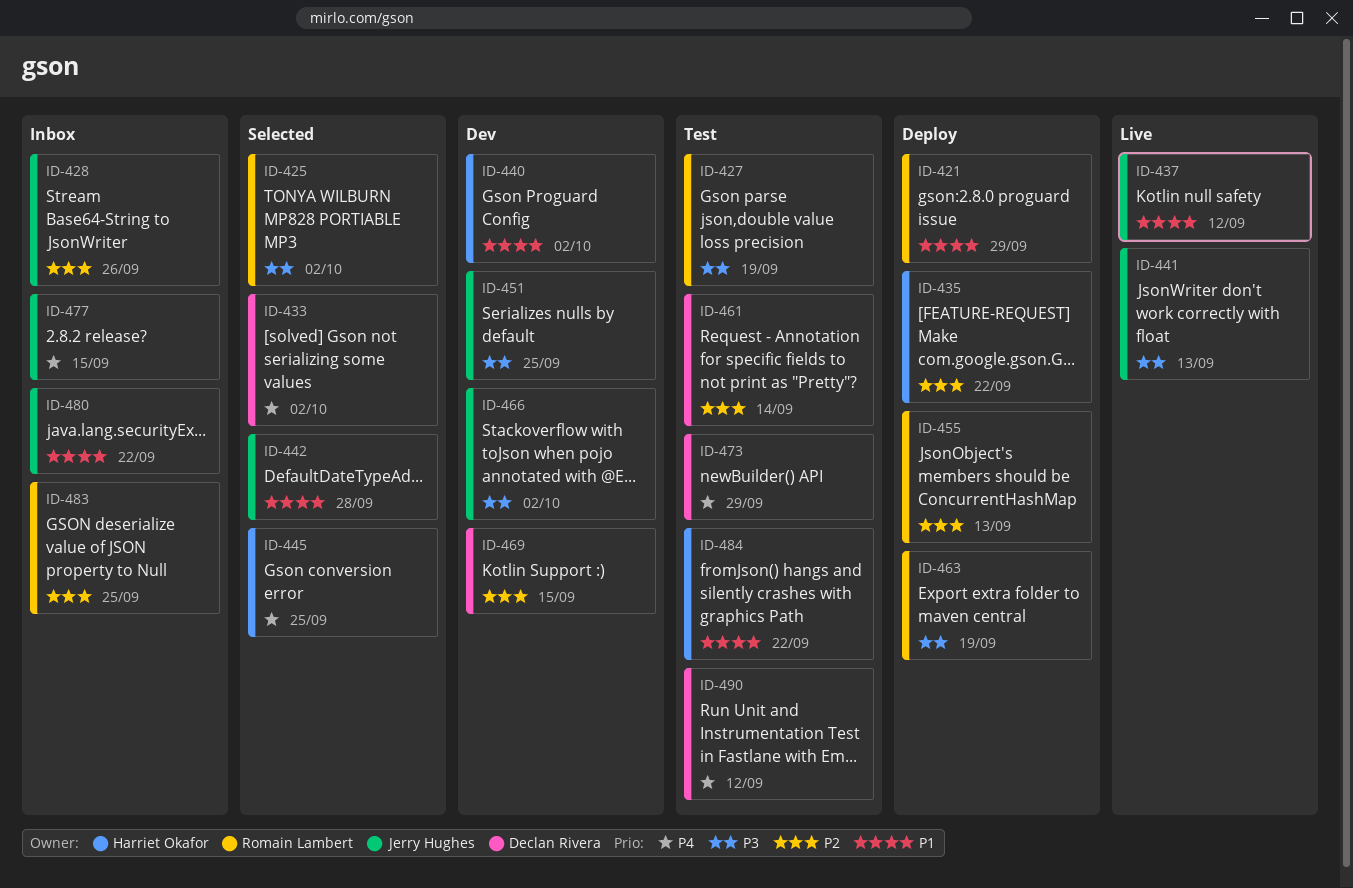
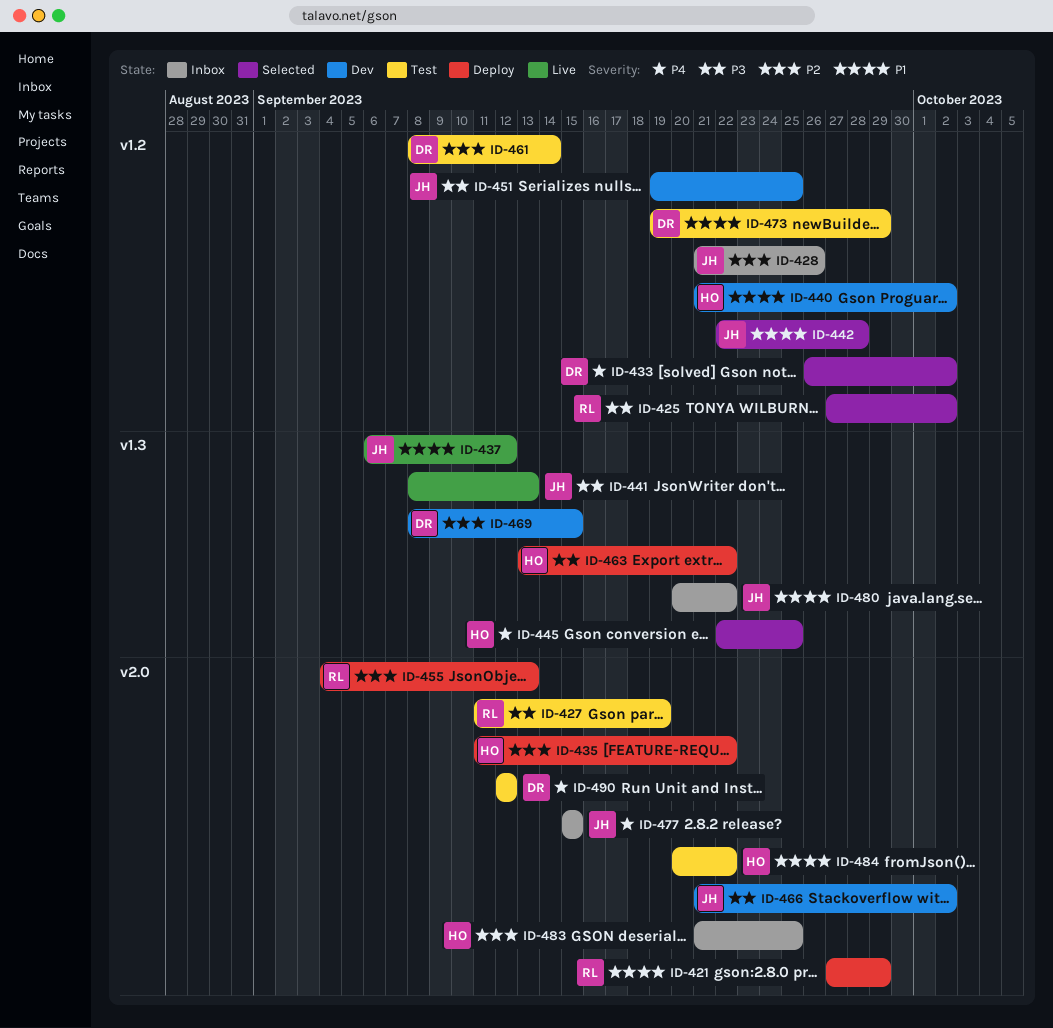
ID-463, owner: Romain Lambert -> Harriet Okafor
ID-463, due: Sep 19 -> Sep 22
ID-473, priority: P4 -> P1
ID-483, owner: Romain Lambert -> Harriet Okafor

